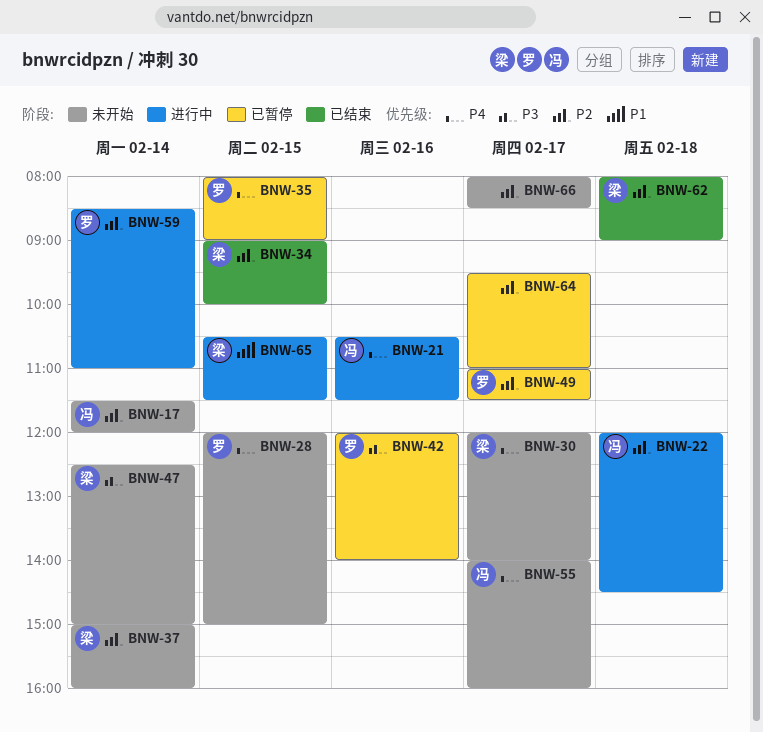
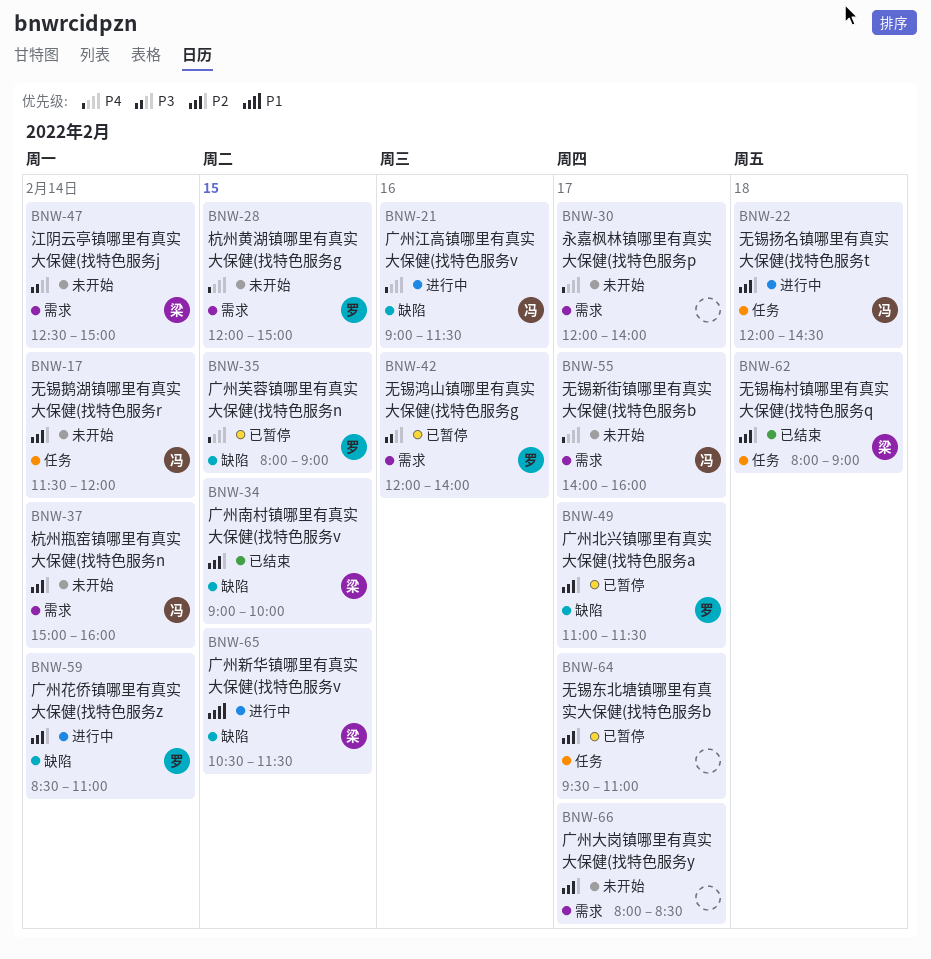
BNW-21, begins: 10:30 -> 09:00
BNW-30, owner: 梁 -> none
BNW-37, owner: 梁 -> 冯

